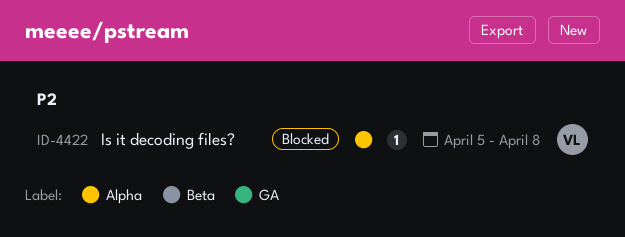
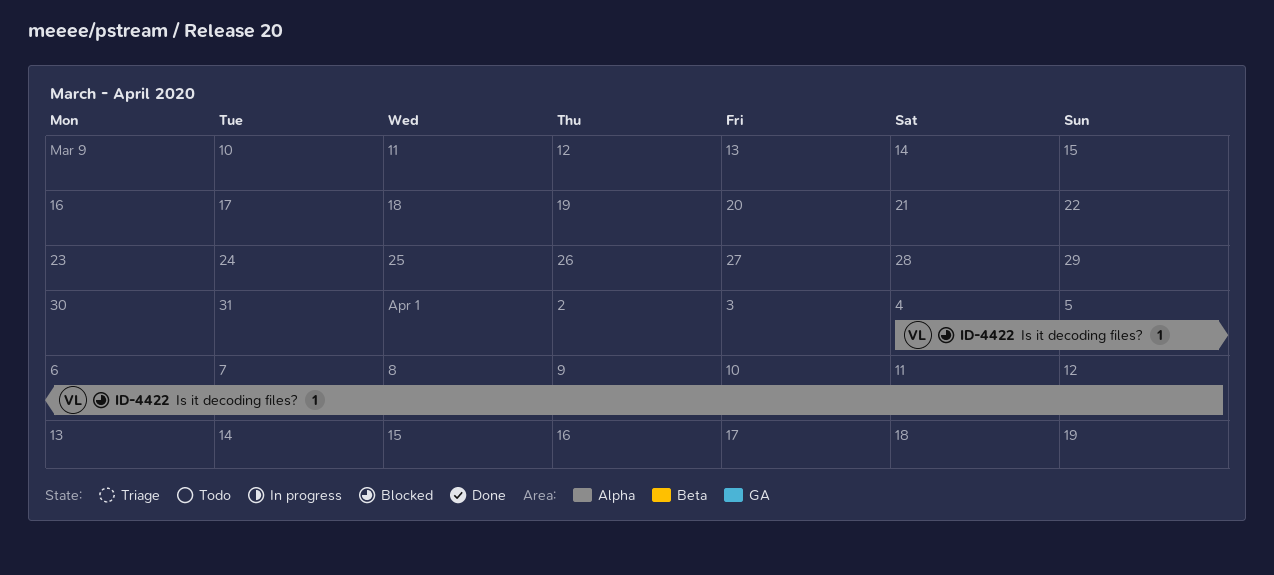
ID-4422, start: Apr 5 -> Apr 4
ID-4422, due: Apr 8 -> Apr 12

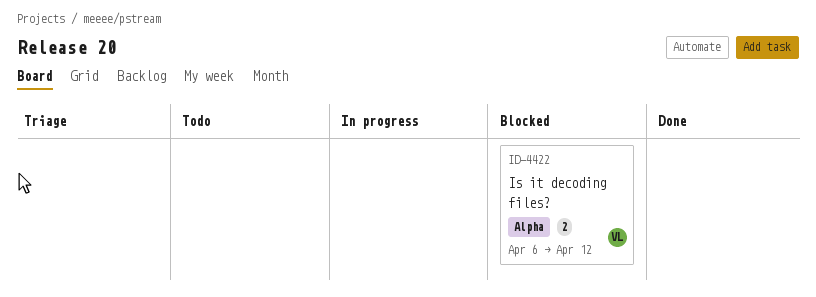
ID-4422, estimate: 1 -> 2
ID-4422, start: Apr 4 -> Apr 6

